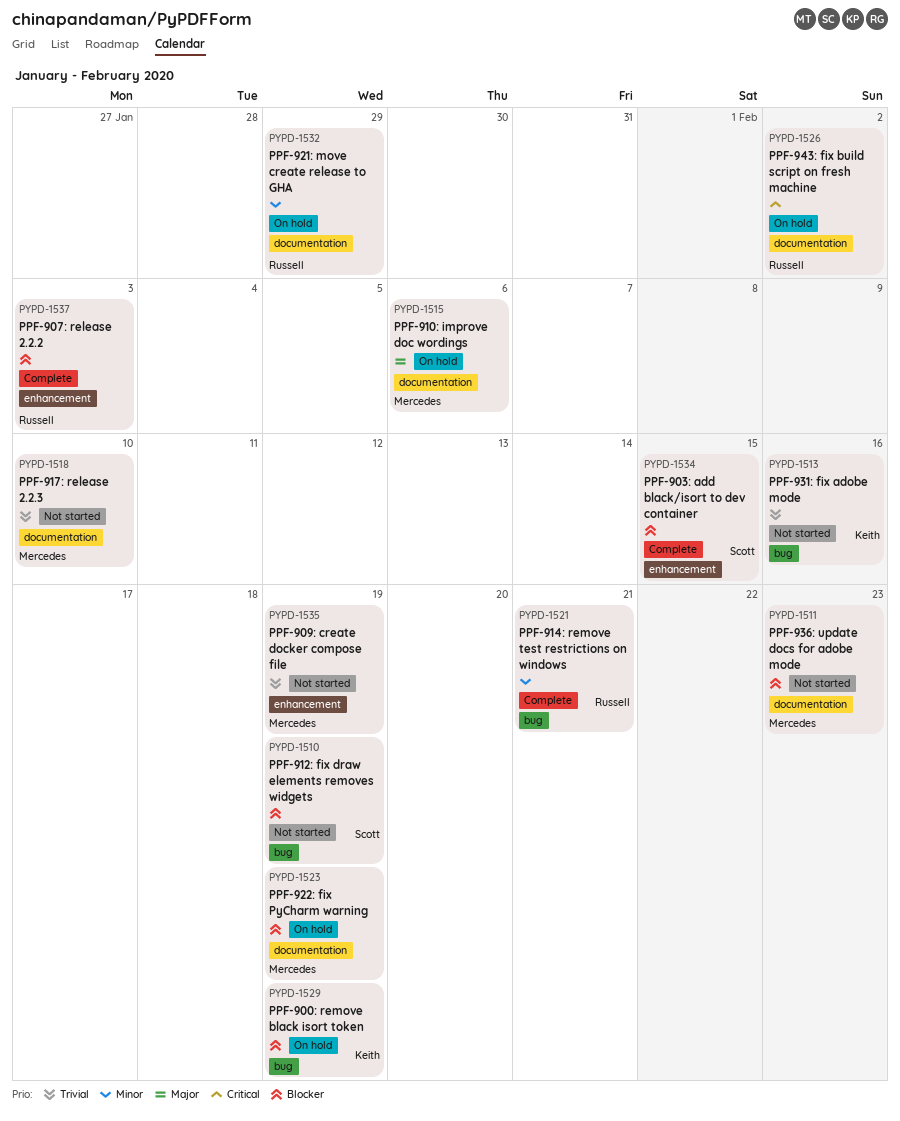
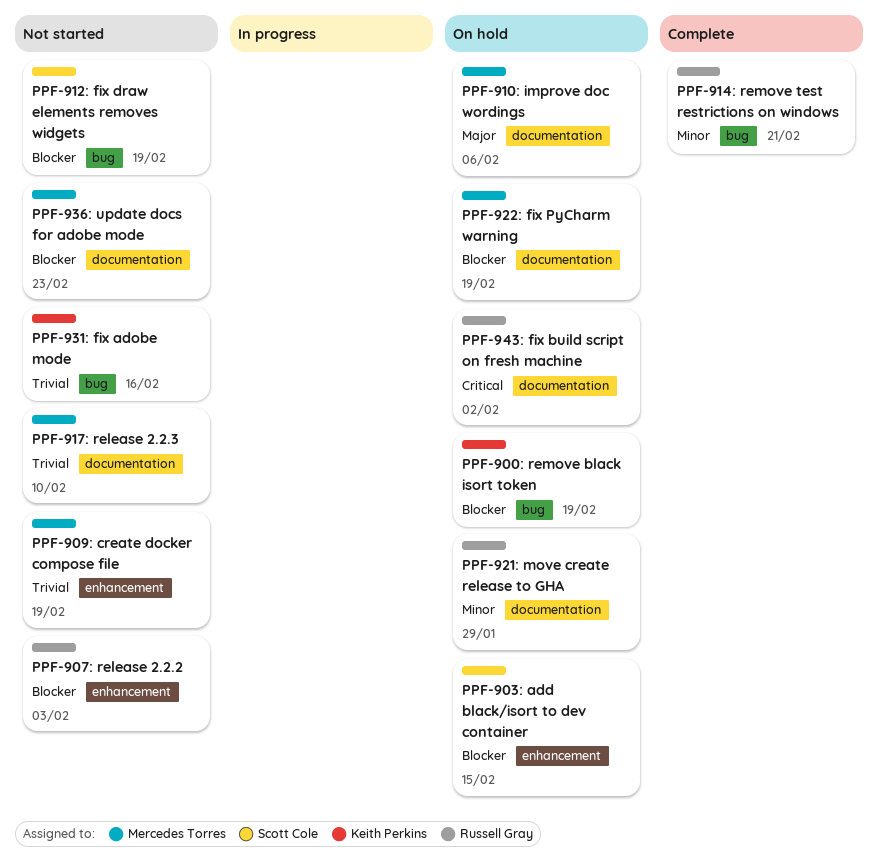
PPF-903: add black/isort to dev container, status: Complete -> On hold
PPF-907: release 2.2.2, status: Complete -> Not started

